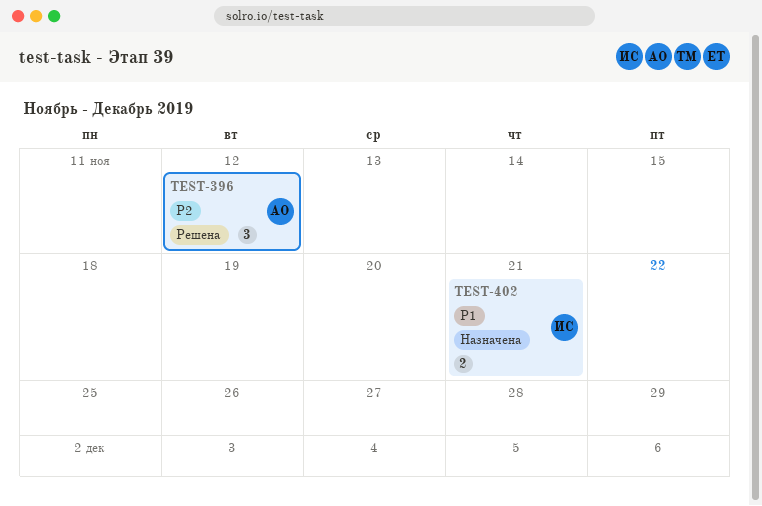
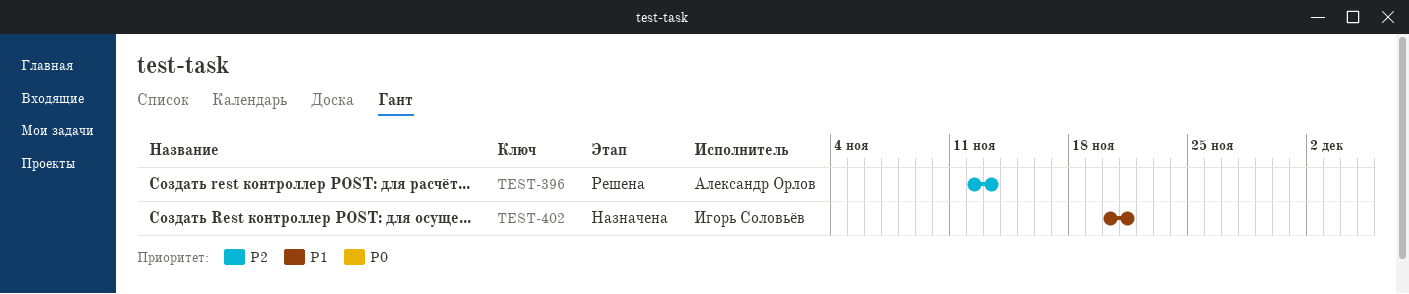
TEST-396, due: Nov 12 -> Nov 13

